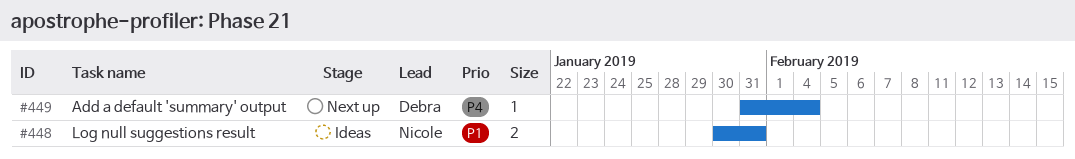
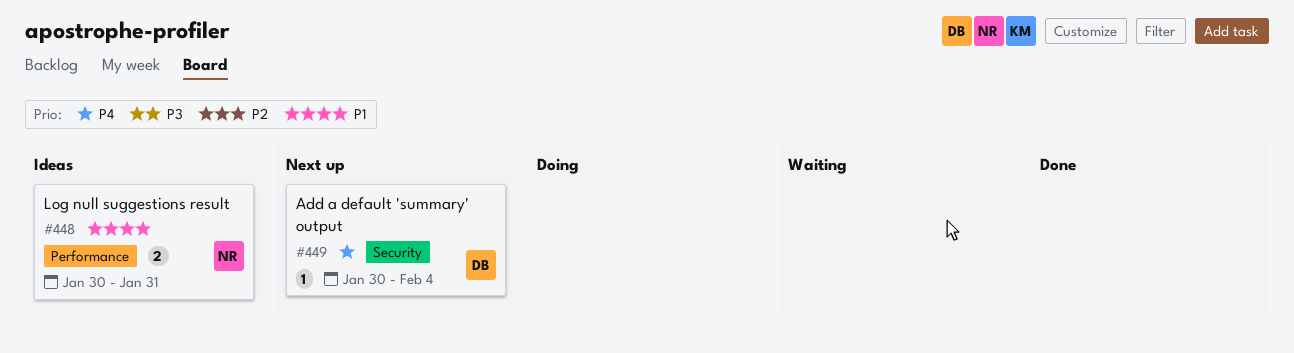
#449, start: Jan 31 -> Jan 30

